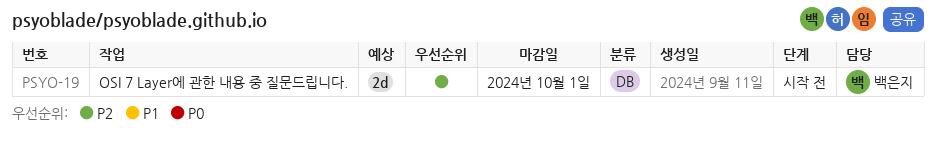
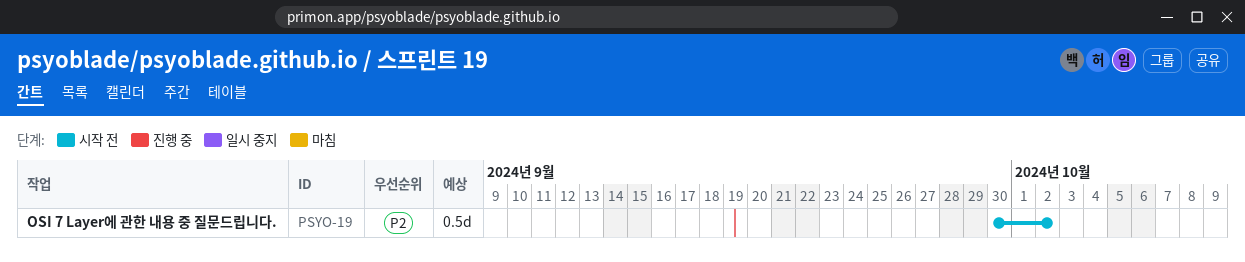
PSYO-19, estimate: 2d -> 0.5d
PSYO-19, due: Oct 1 -> Oct 2

